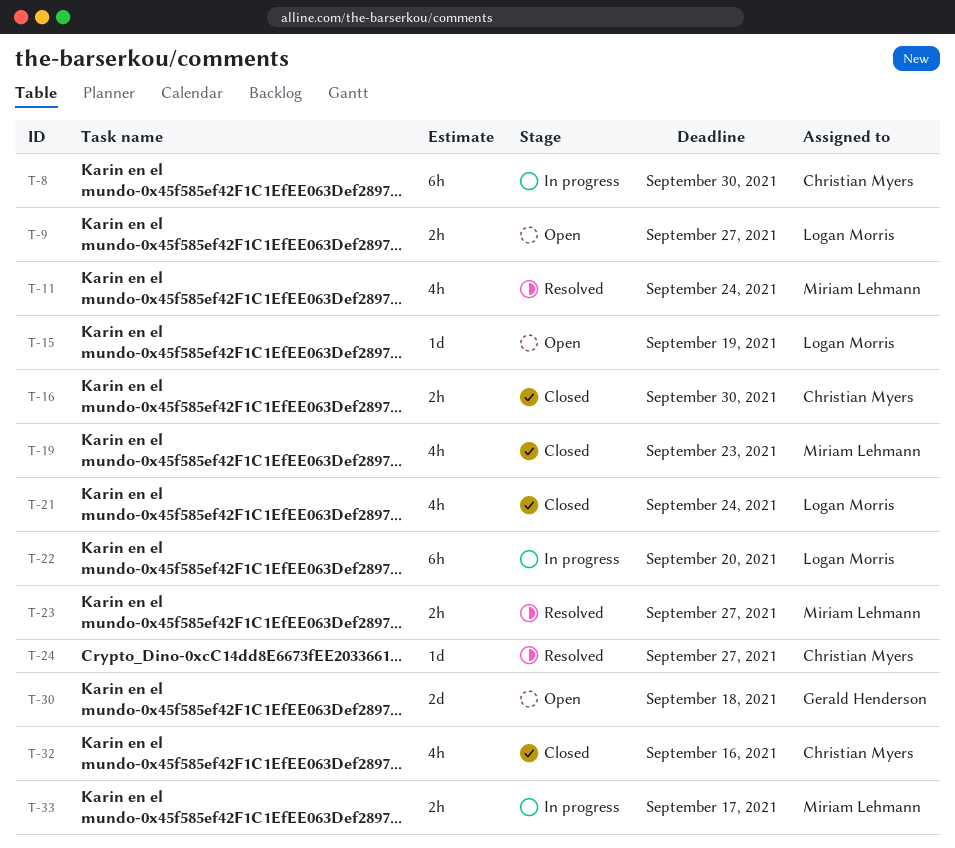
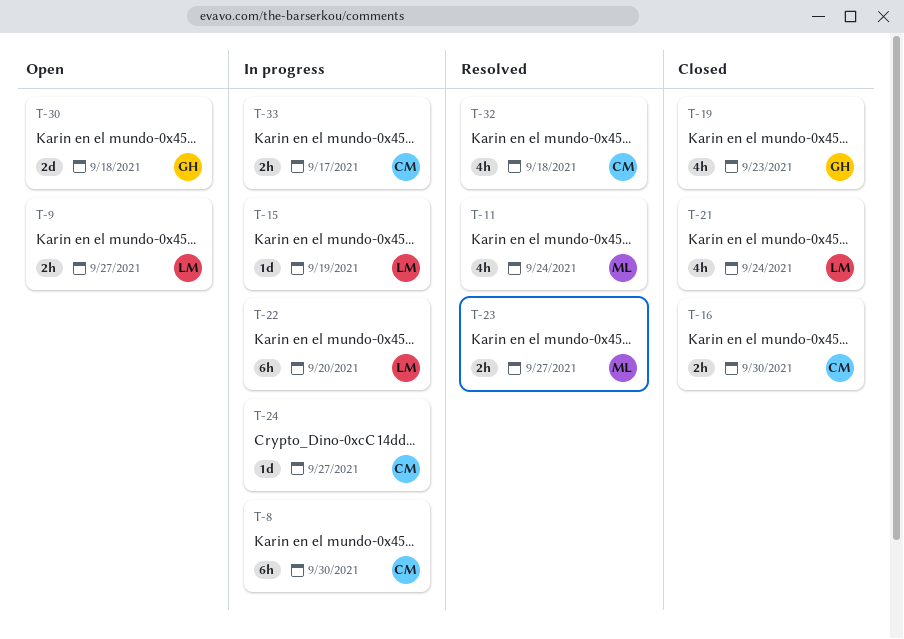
T-15, status: Open -> In progress
T-19, owner: Miriam Lehmann -> Gerald Henderson
T-24, status: Resolved -> In progress
T-32, status: Closed -> Resolved
T-32, due: Sep 16 -> Sep 18
T-33, owner: Miriam Lehmann -> Christian Myers

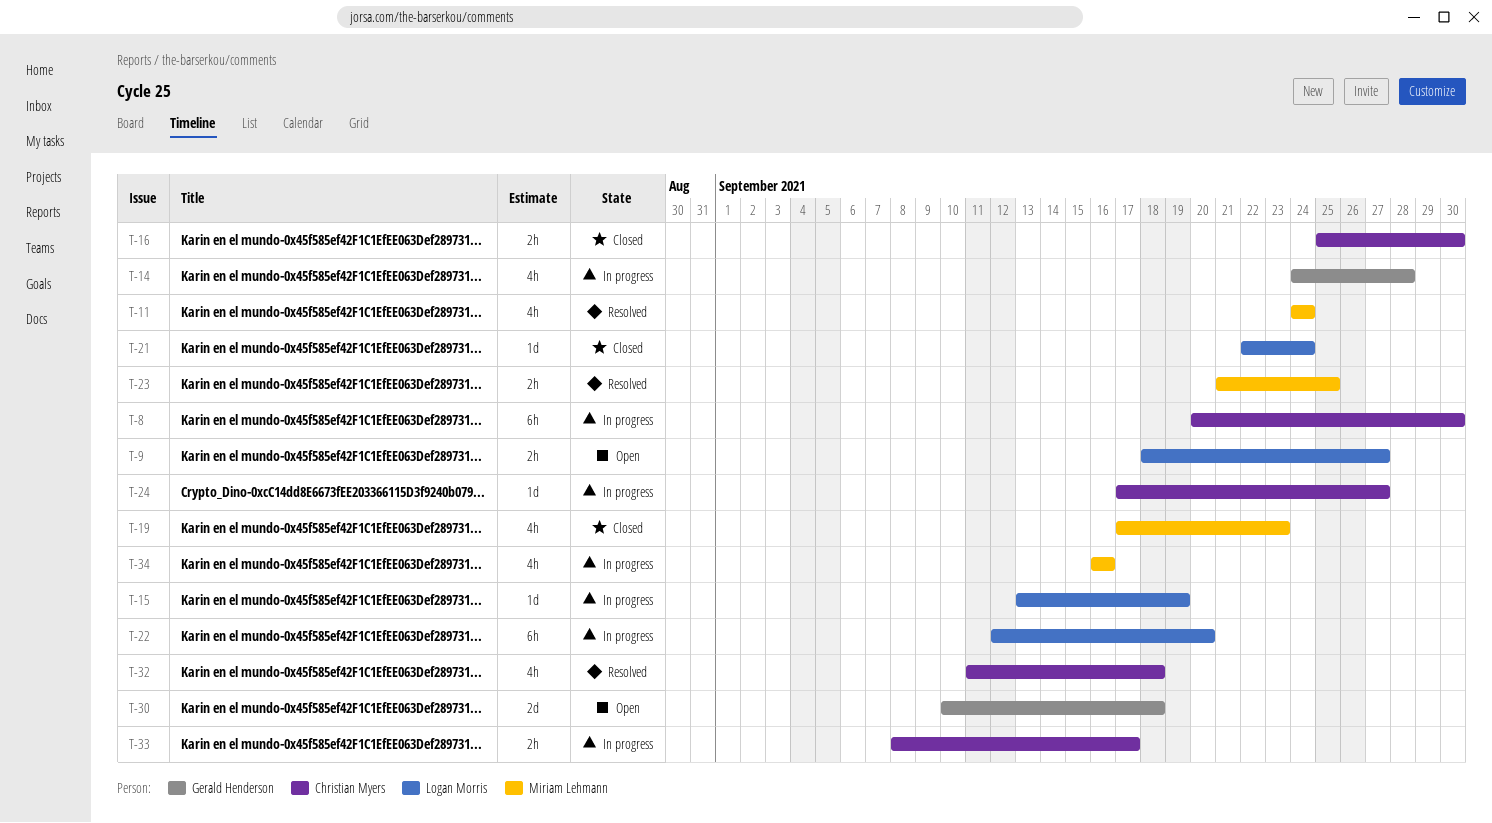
T-14: none -> present
T-19, owner: Gerald Henderson -> Miriam Lehmann
T-21, estimate: 4h -> 1d
T-23, due: Sep 27 -> Sep 25
T-34: none -> present

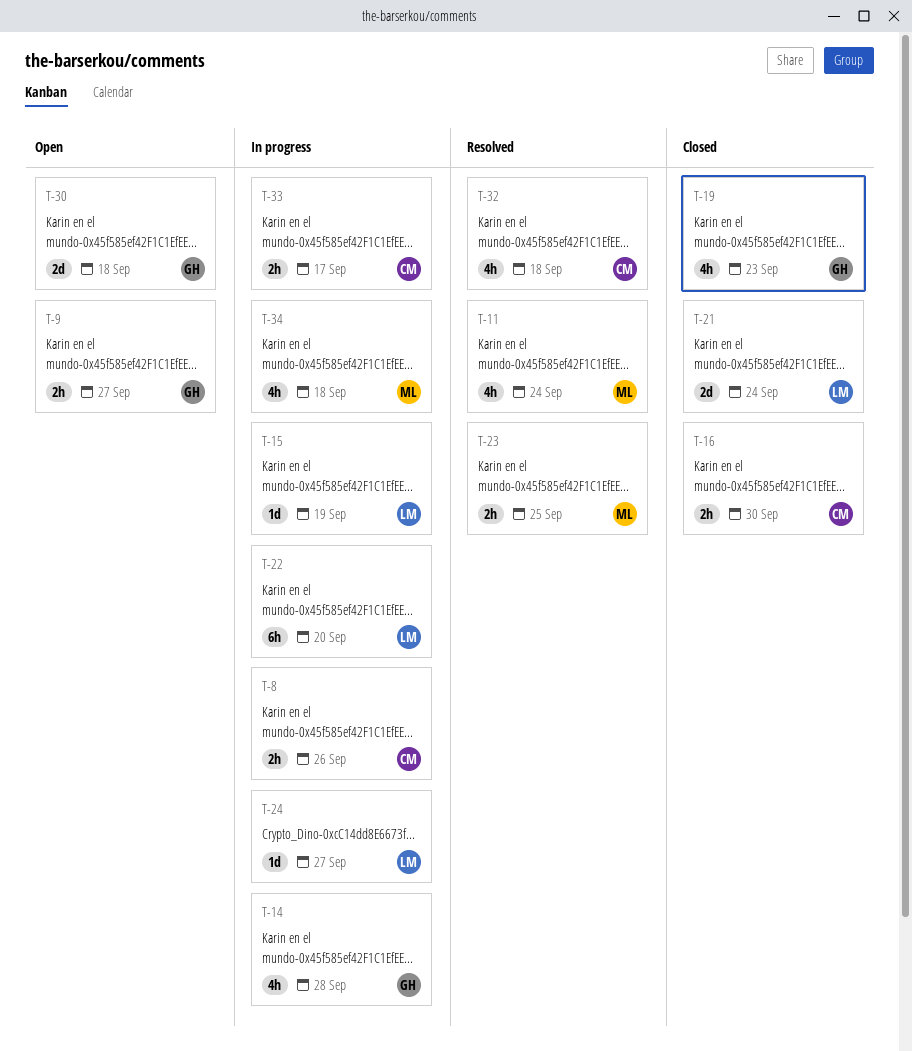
T-8, estimate: 6h -> 2h
T-8, due: Sep 30 -> Sep 26
T-9, owner: Logan Morris -> Gerald Henderson
T-19, owner: Miriam Lehmann -> Gerald Henderson
T-21, estimate: 1d -> 2d
T-24, owner: Christian Myers -> Logan Morris
T-34, due: Sep 16 -> Sep 18

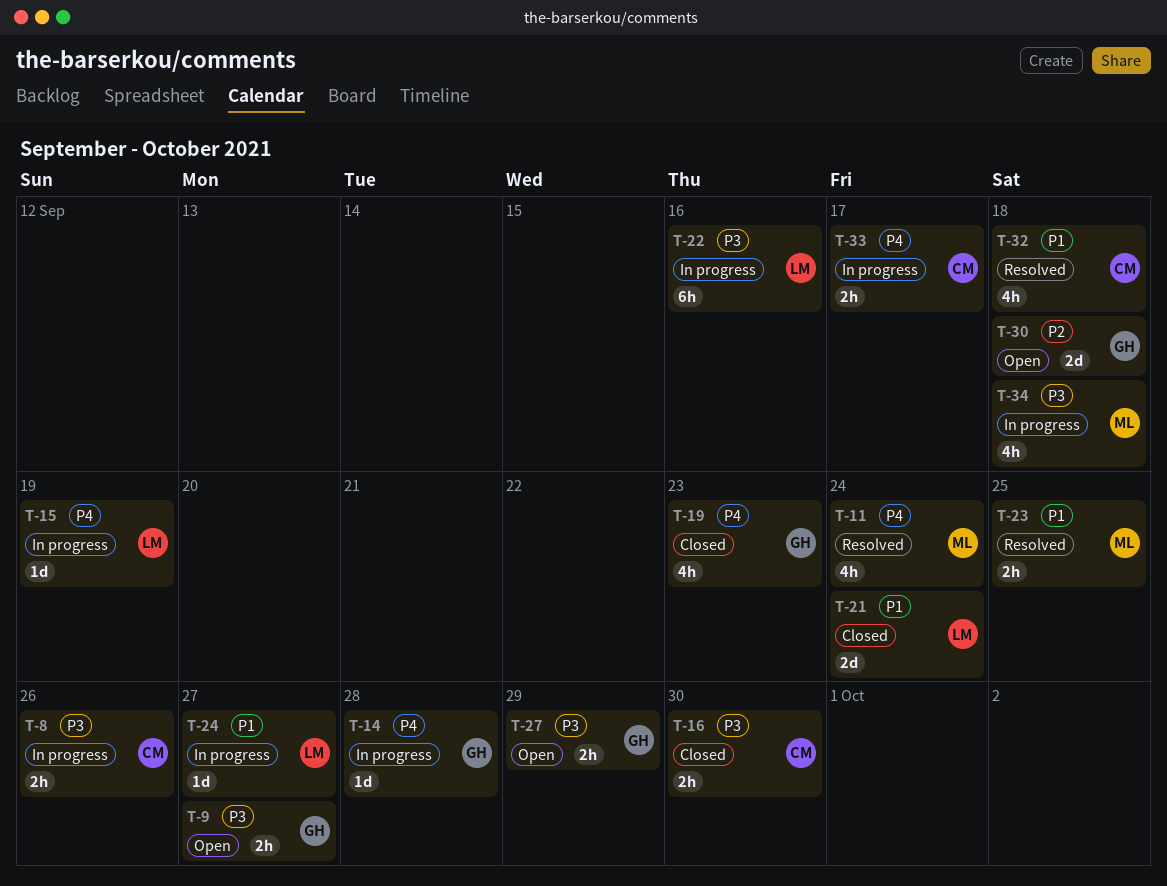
T-14, estimate: 4h -> 1d
T-22, due: Sep 20 -> Sep 16
T-27: none -> present

